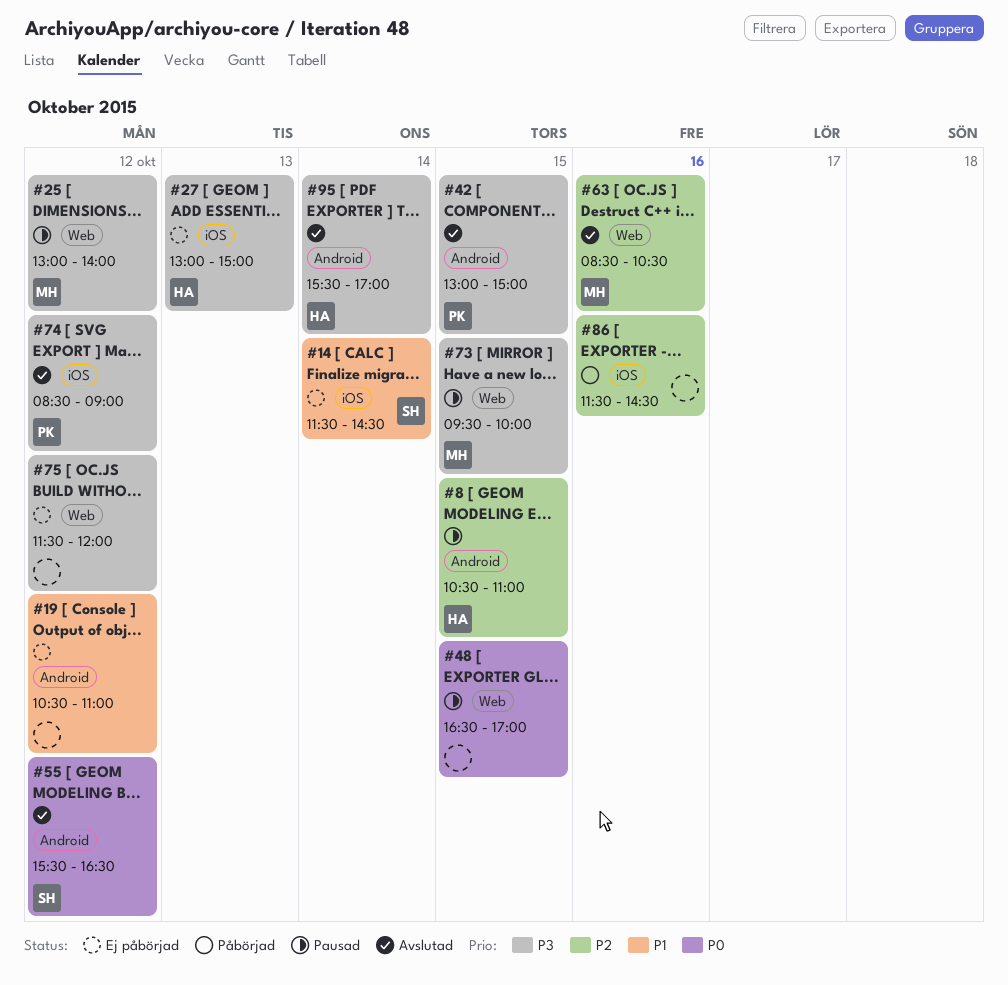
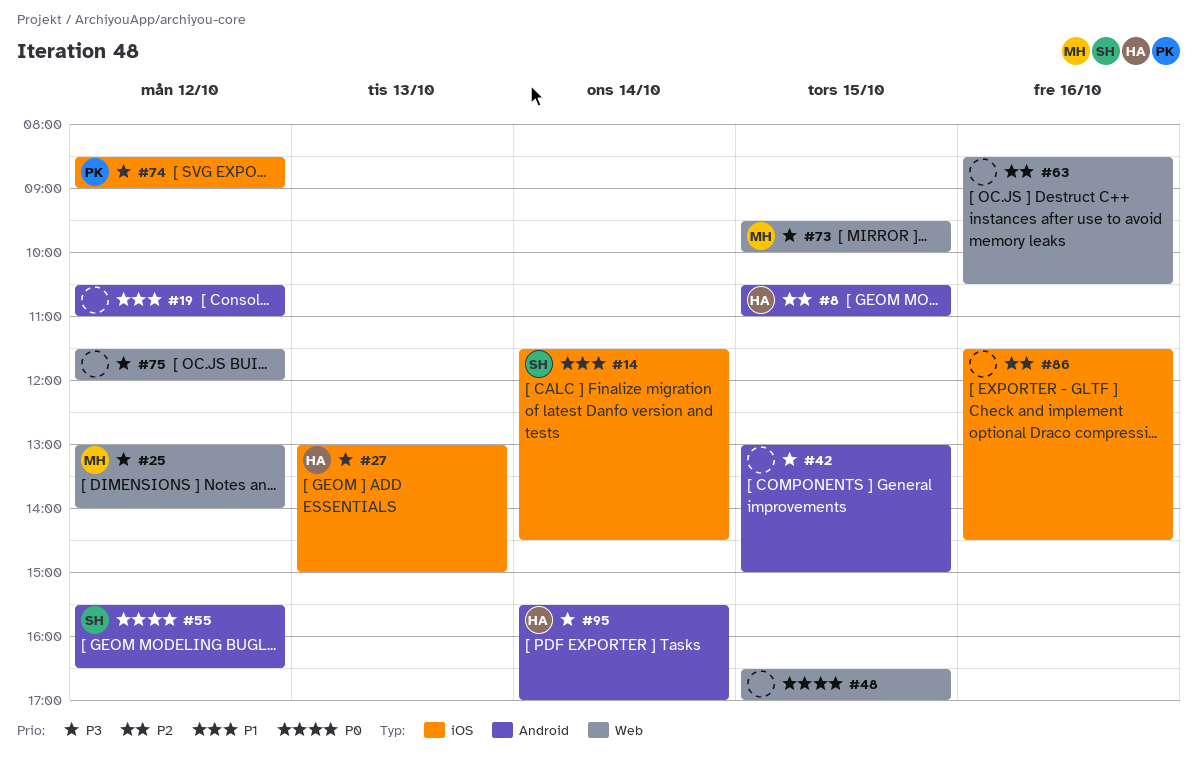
#42, owner: PK -> none
#63, owner: MH -> none

